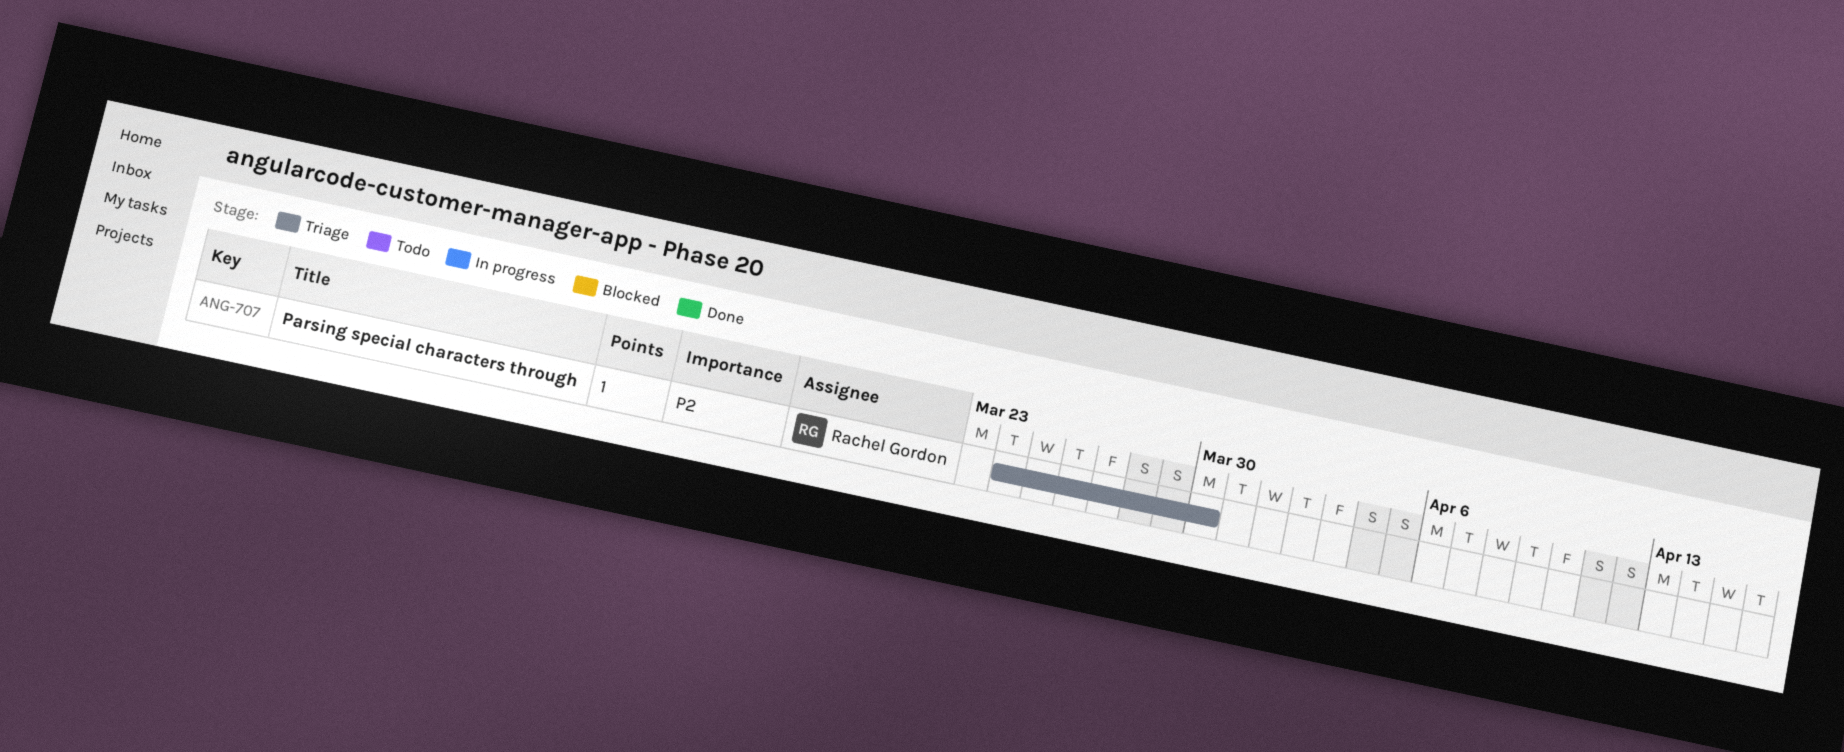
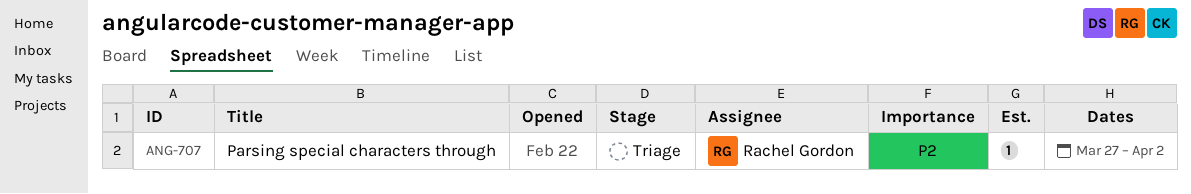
ANG-707, start: Mar 24 -> Mar 27
ANG-707, due: Mar 30 -> Apr 2

